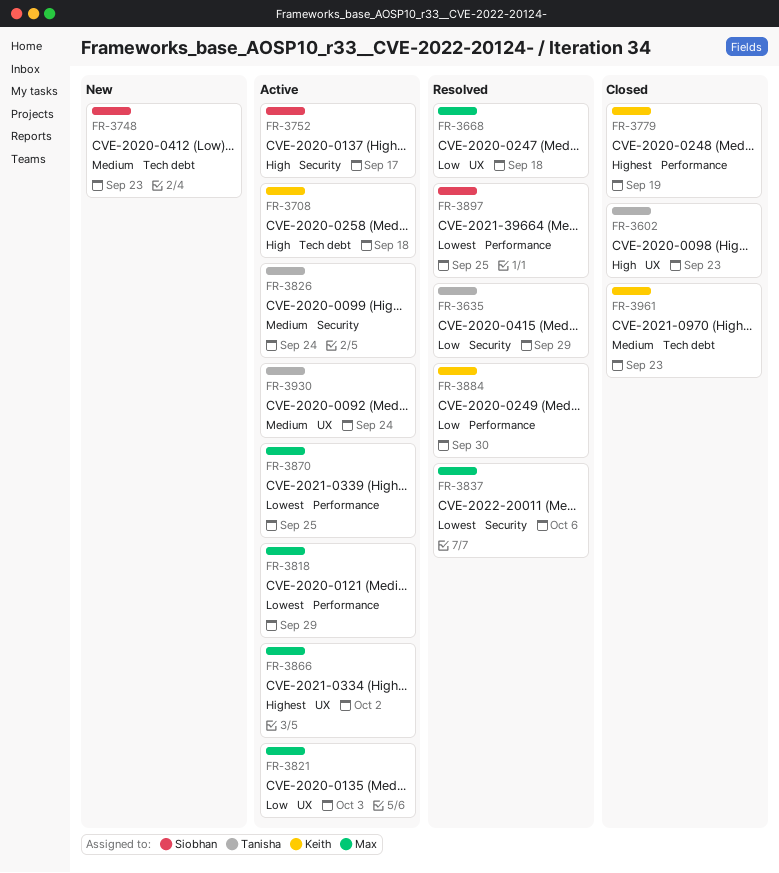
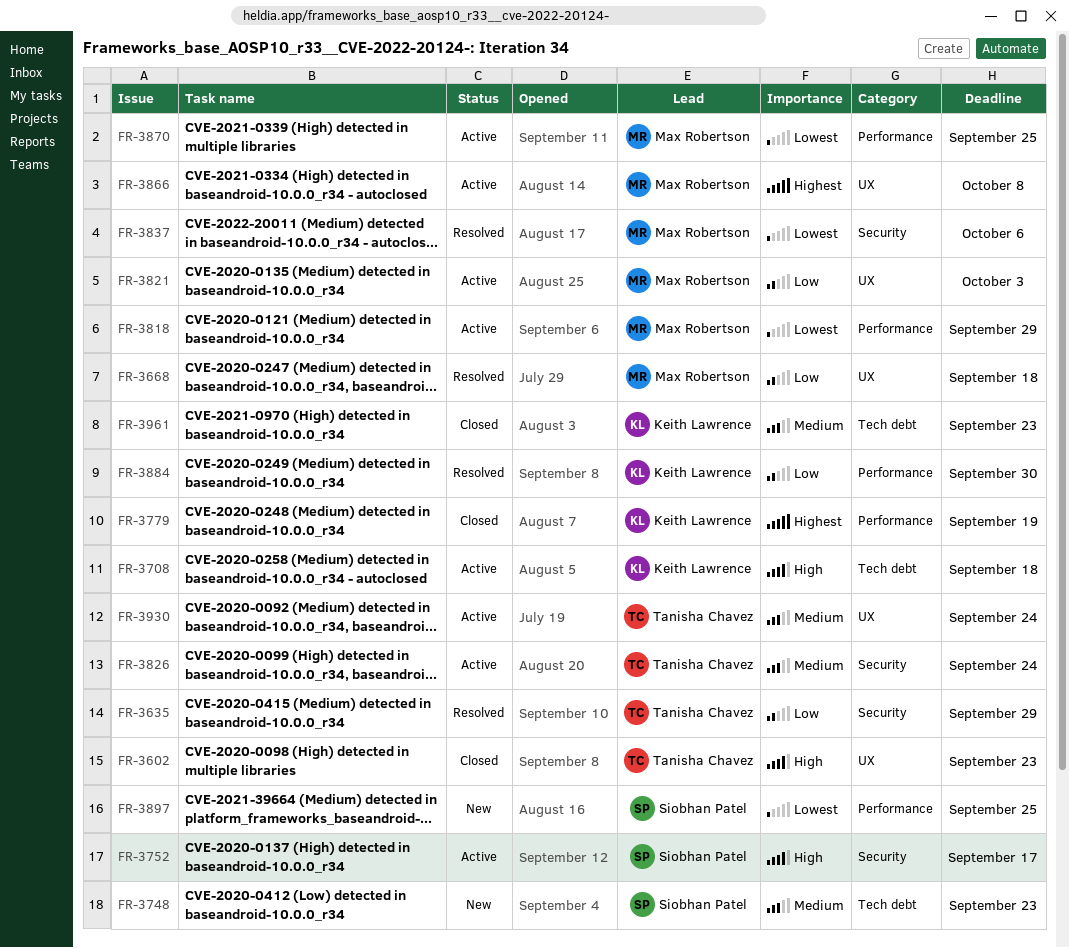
FR-3866, due: Oct 2 -> Oct 8
FR-3897, status: Resolved -> New

